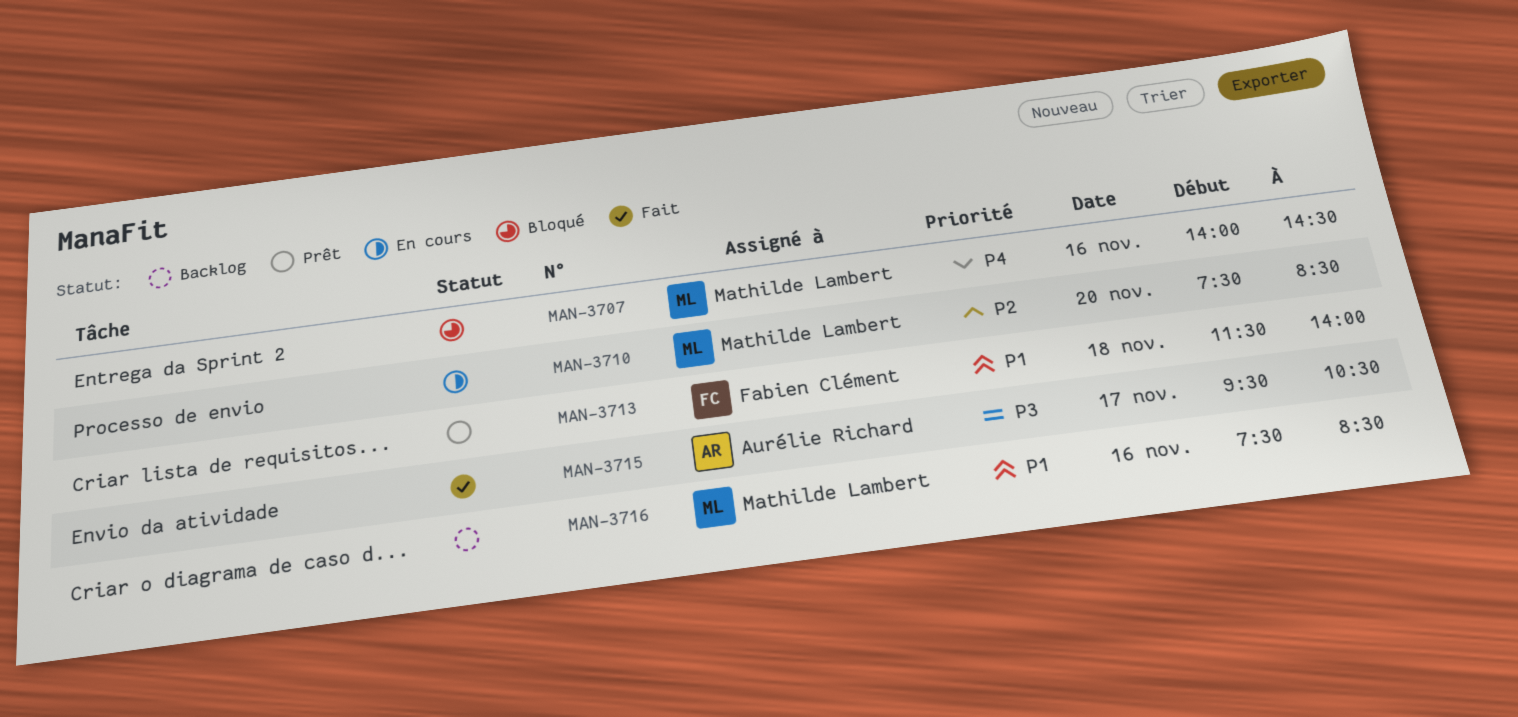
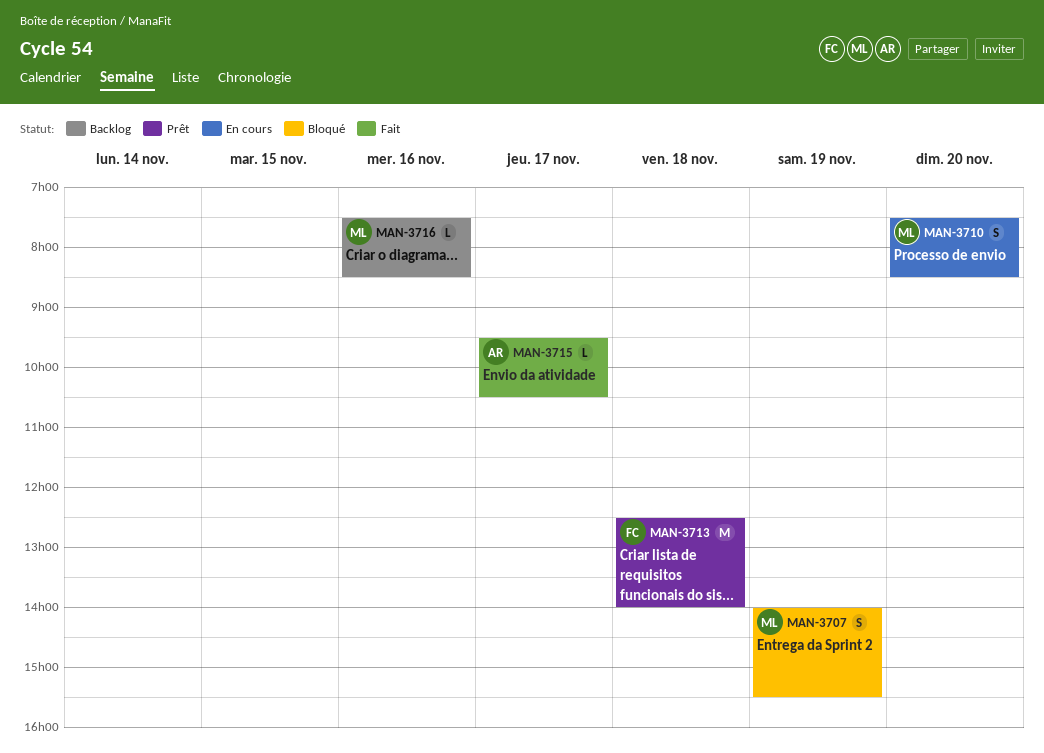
MAN-3707, day: Nov 16 -> Nov 19
MAN-3707, ends: 14:30 -> 15:30
MAN-3713, begins: 11:30 -> 12:30

